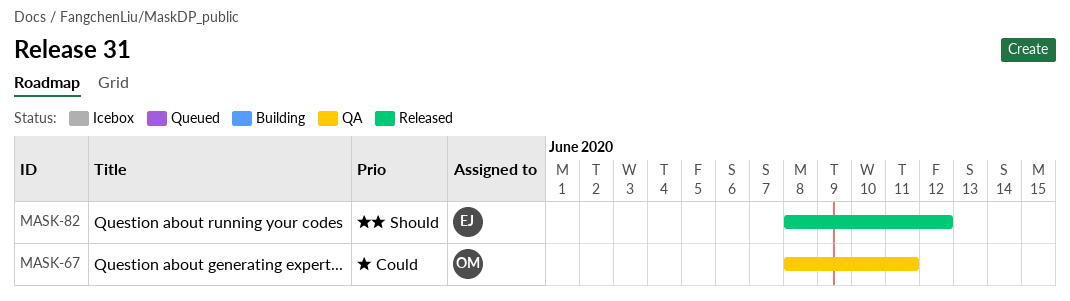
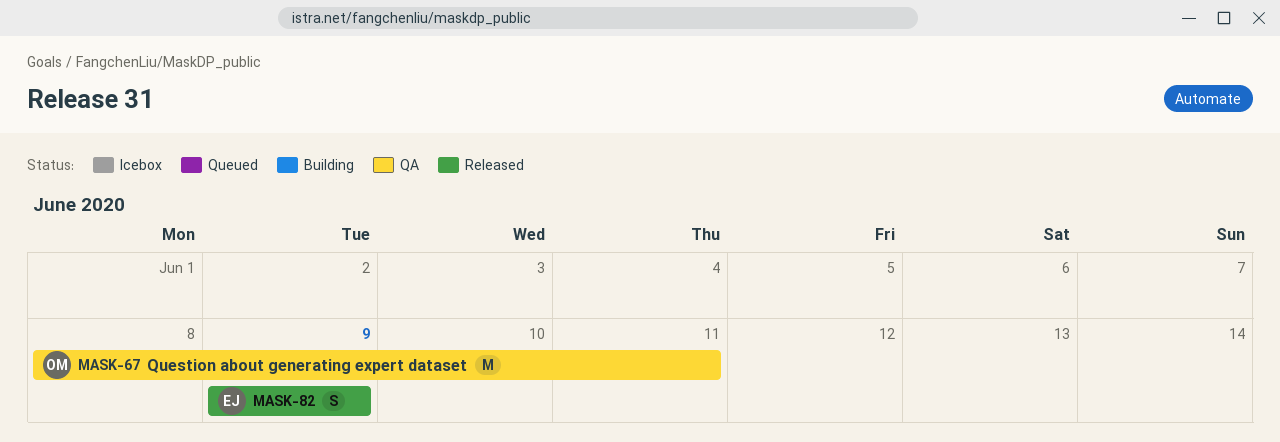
MASK-82, start: Jun 8 -> Jun 9
MASK-82, due: Jun 12 -> Jun 9

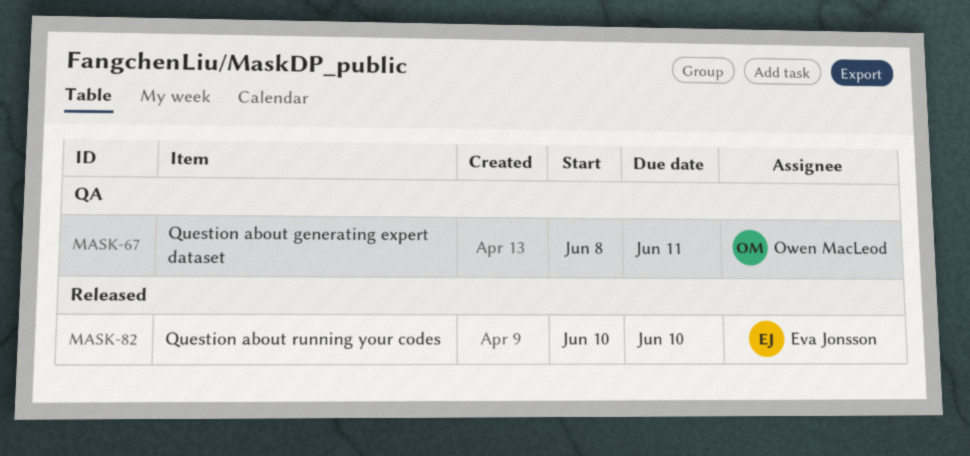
MASK-82, start: Jun 9 -> Jun 10
MASK-82, due: Jun 9 -> Jun 10

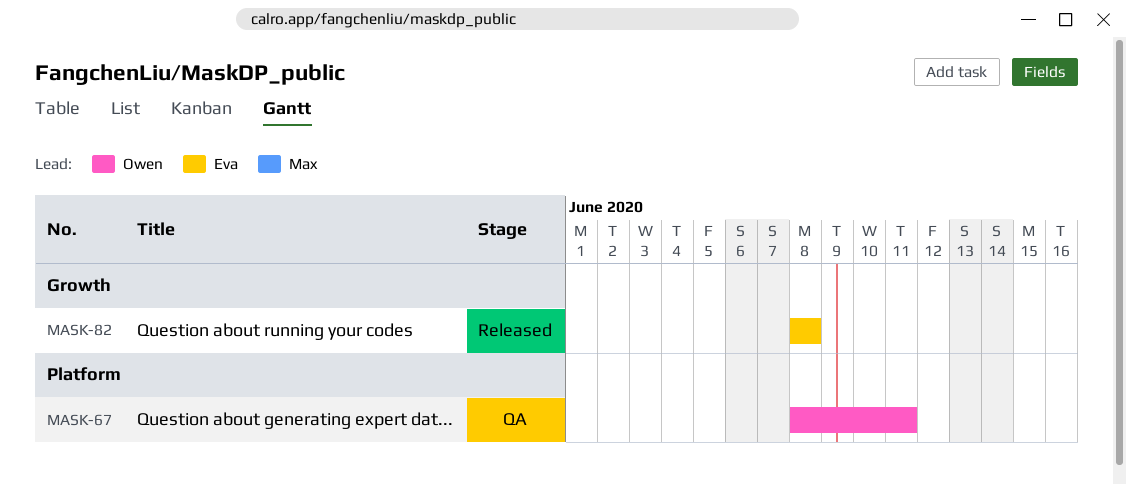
MASK-82, start: Jun 10 -> Jun 8
MASK-82, due: Jun 10 -> Jun 8

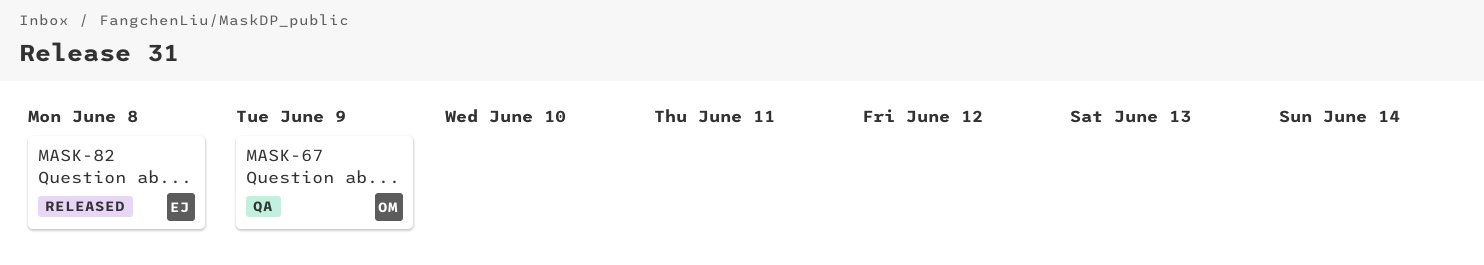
MASK-67, due: Jun 11 -> Jun 9

